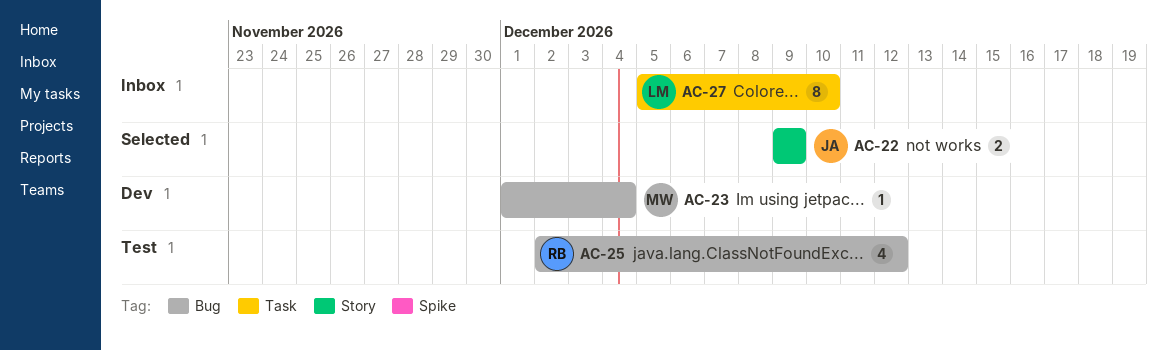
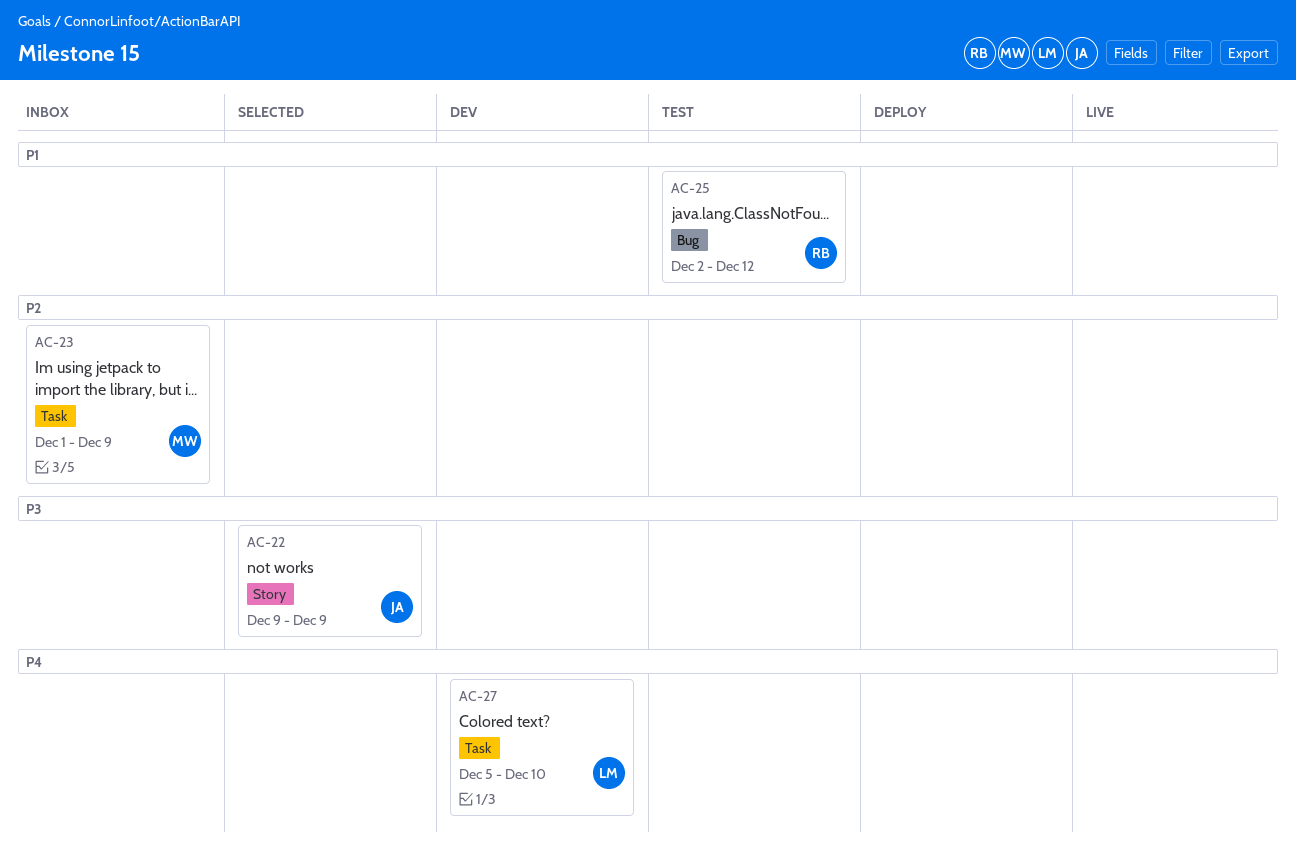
AC-23, status: Dev -> Inbox
AC-23, label: Bug -> Task
AC-23, due: Dec 4 -> Dec 9
AC-27, status: Inbox -> Dev

